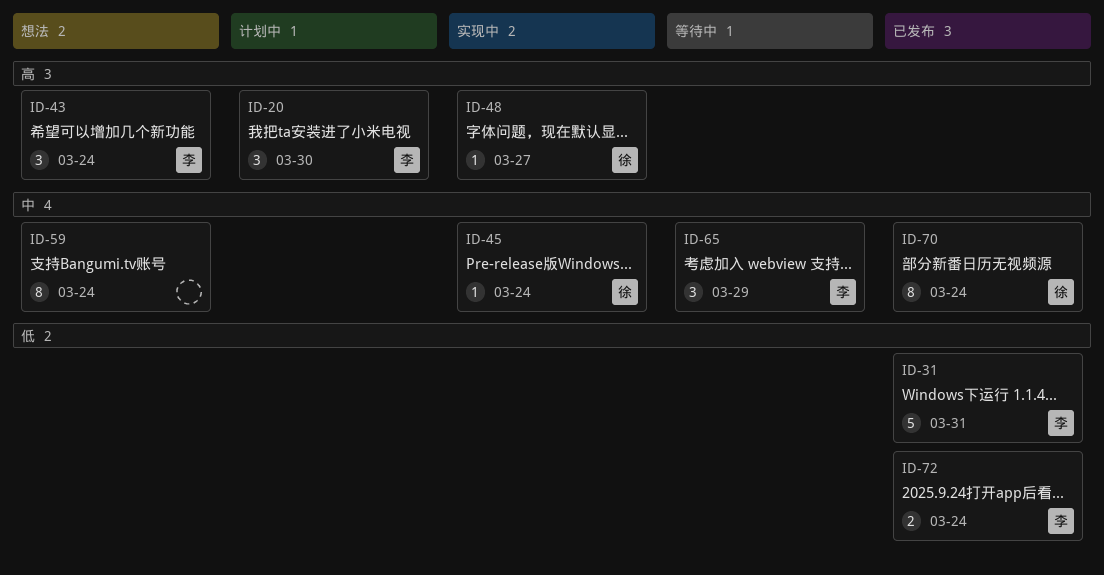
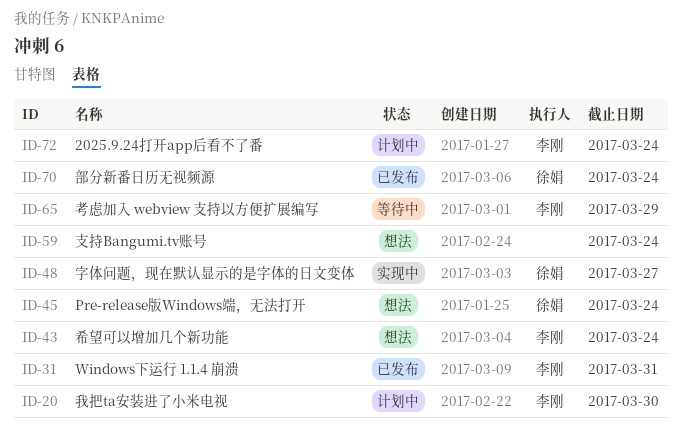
ID-45, status: 实现中 -> 想法
ID-72, status: 已发布 -> 计划中

